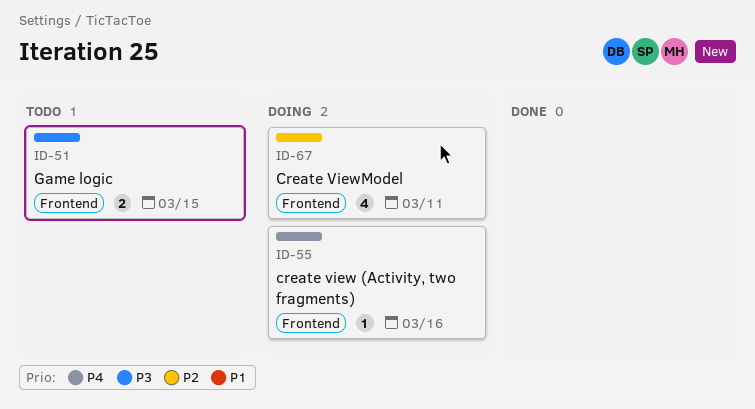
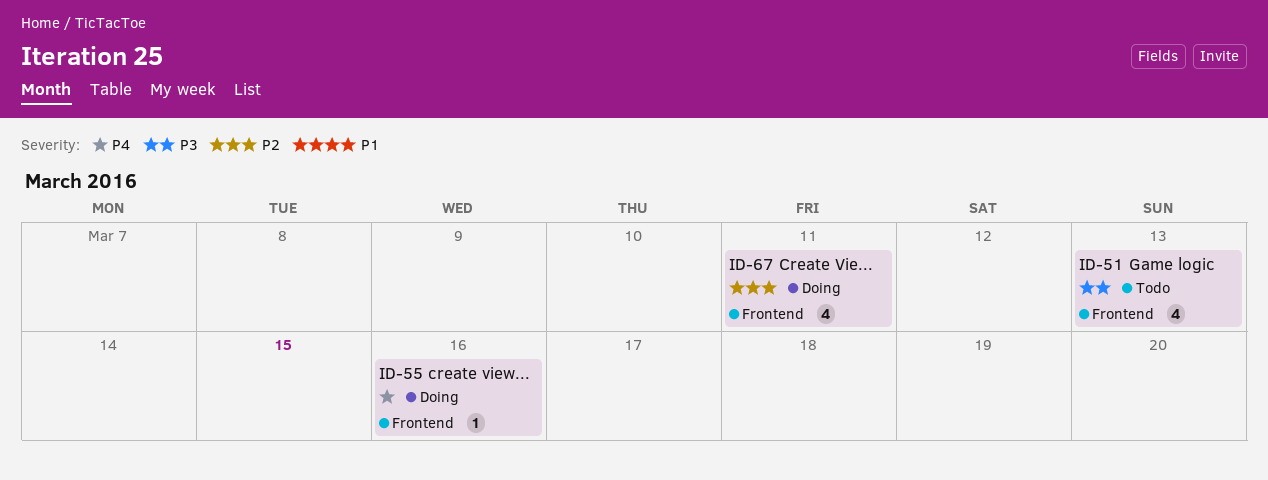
ID-51, estimate: 2 -> 4
ID-51, due: Mar 15 -> Mar 13

